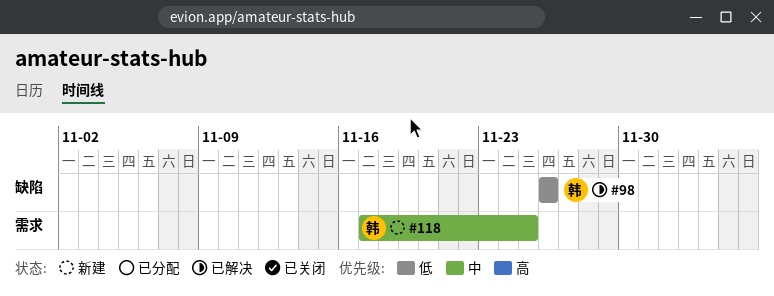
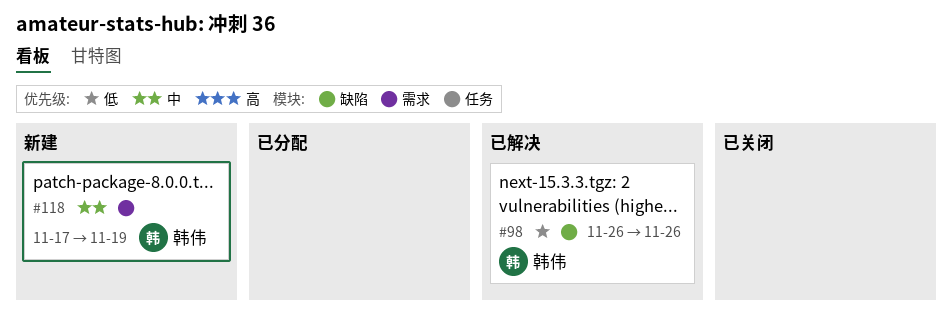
#118, due: Nov 25 -> Nov 19

